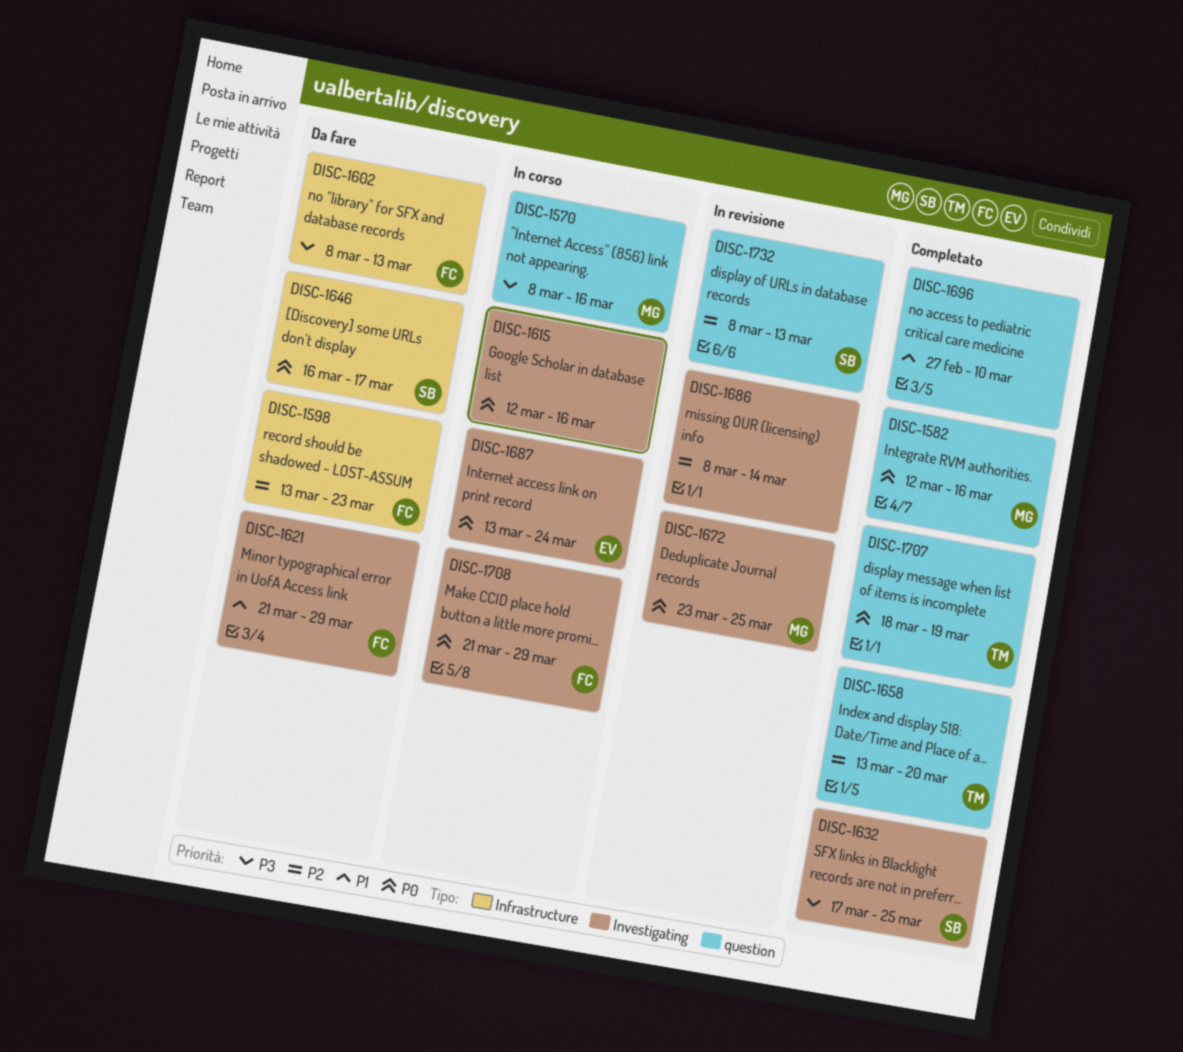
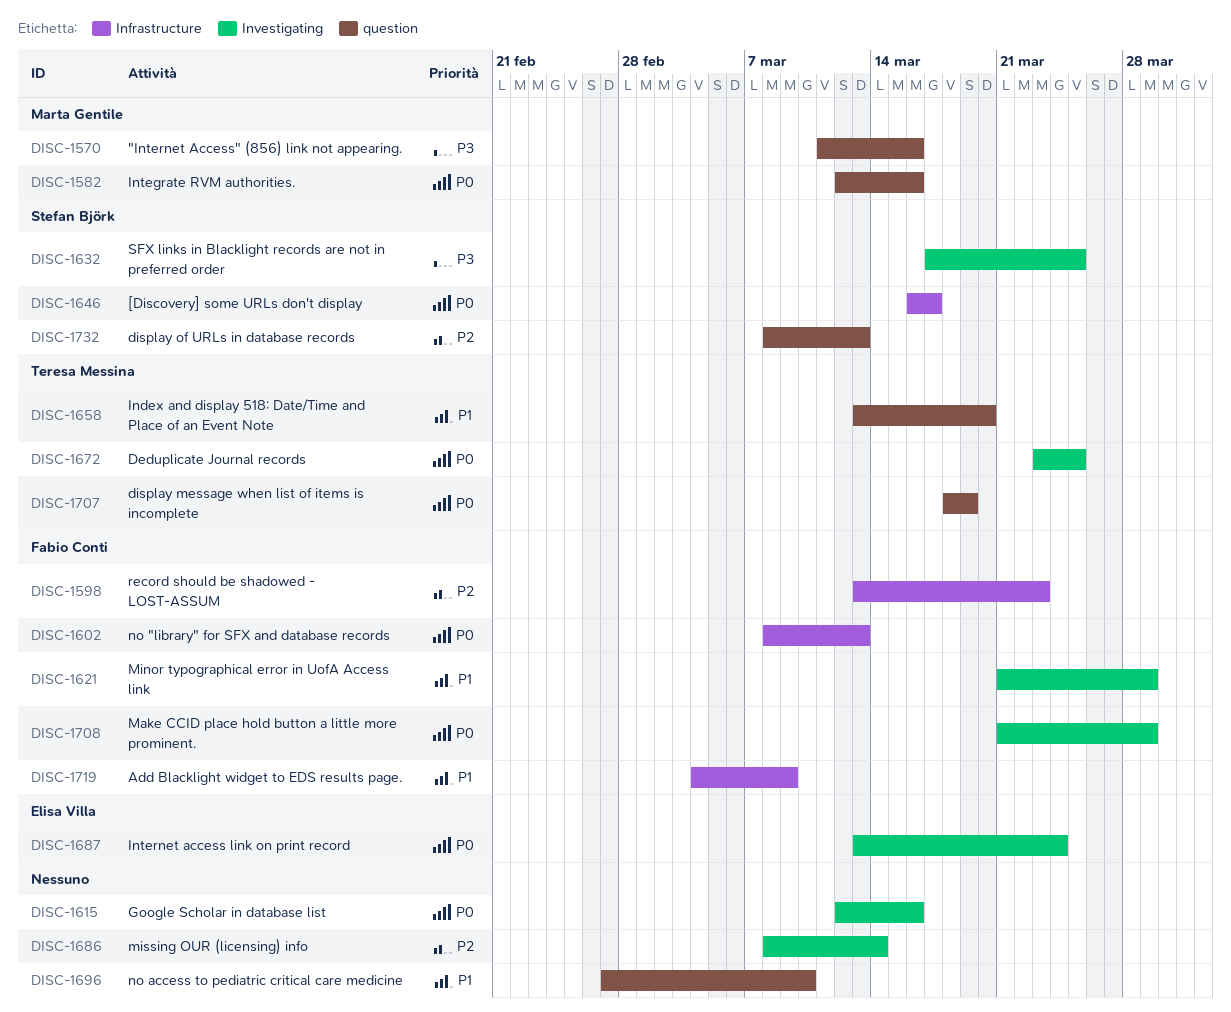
DISC-1570, start: Mar 8 -> Mar 11
DISC-1602, priority: P3 -> P0
DISC-1658, priority: P2 -> P1
DISC-1672, owner: Marta Gentile -> Teresa Messina
DISC-1719: none -> present

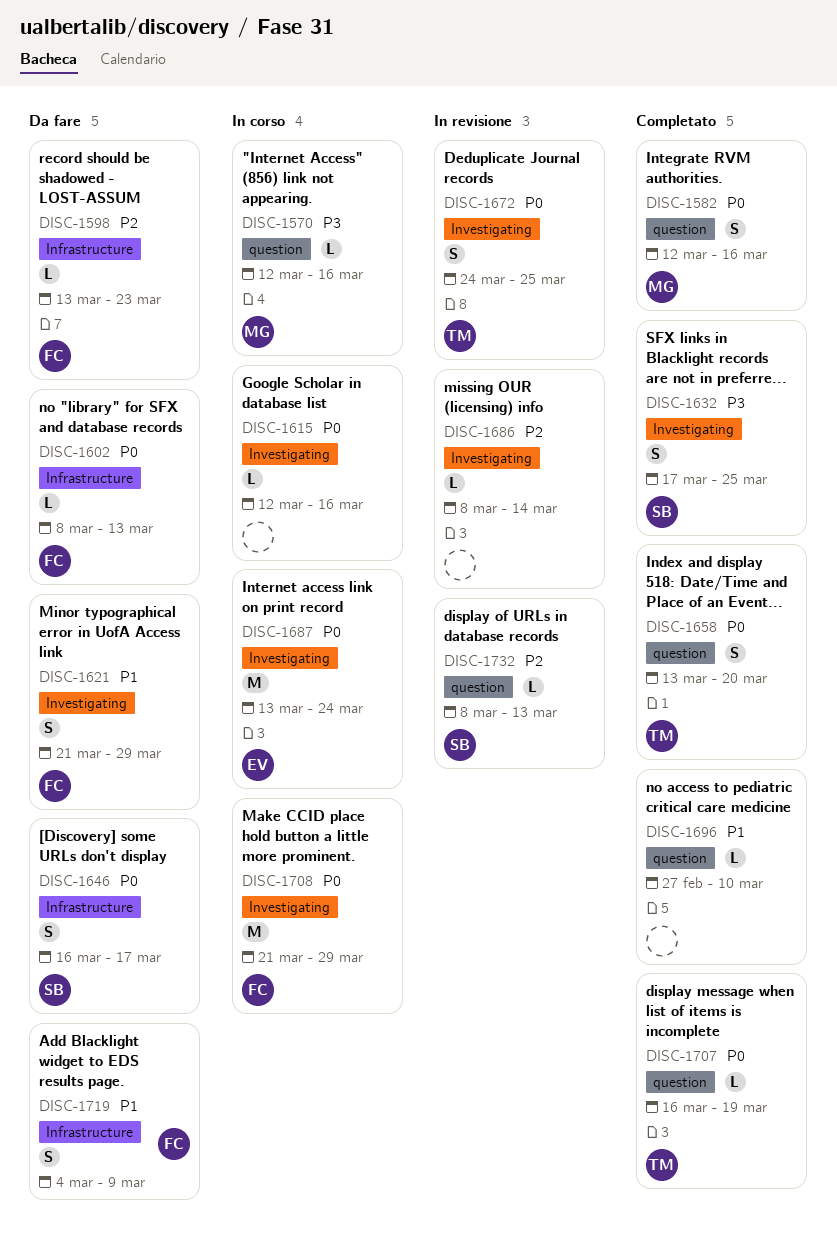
DISC-1570, start: Mar 11 -> Mar 12
DISC-1658, priority: P1 -> P0
DISC-1672, start: Mar 23 -> Mar 24
DISC-1707, start: Mar 18 -> Mar 16

